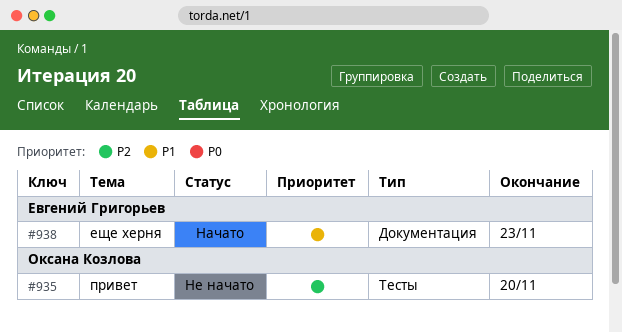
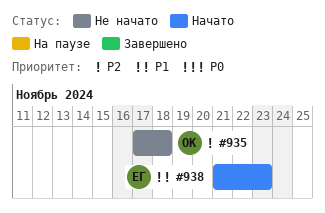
#935, due: Nov 20 -> Nov 18

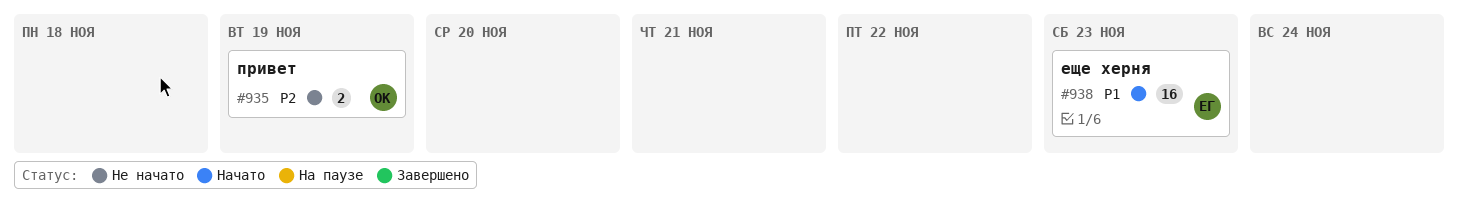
#935, due: Nov 18 -> Nov 19

